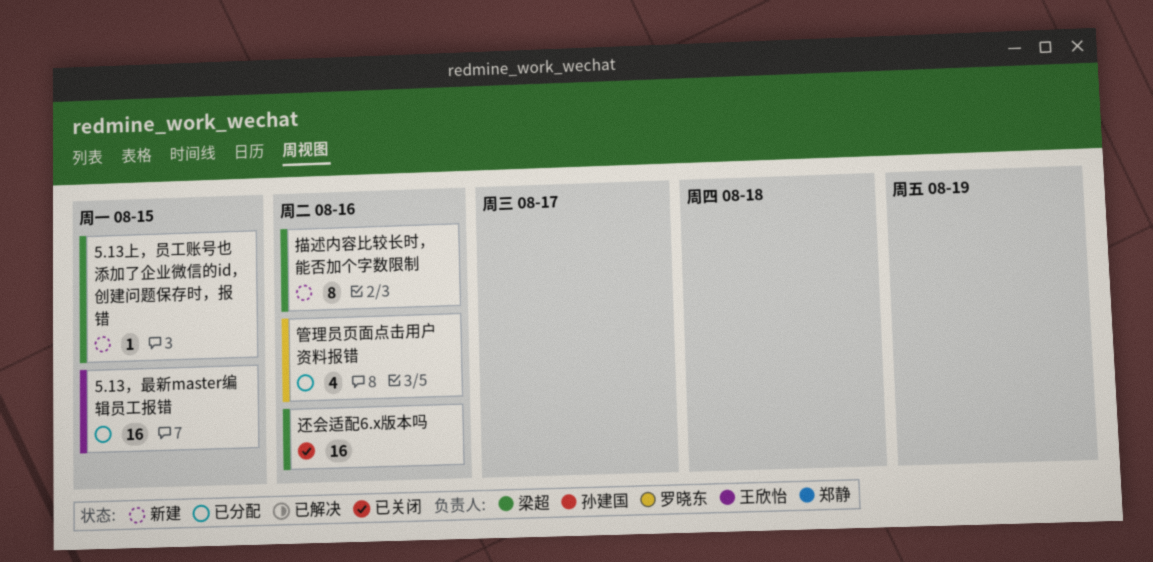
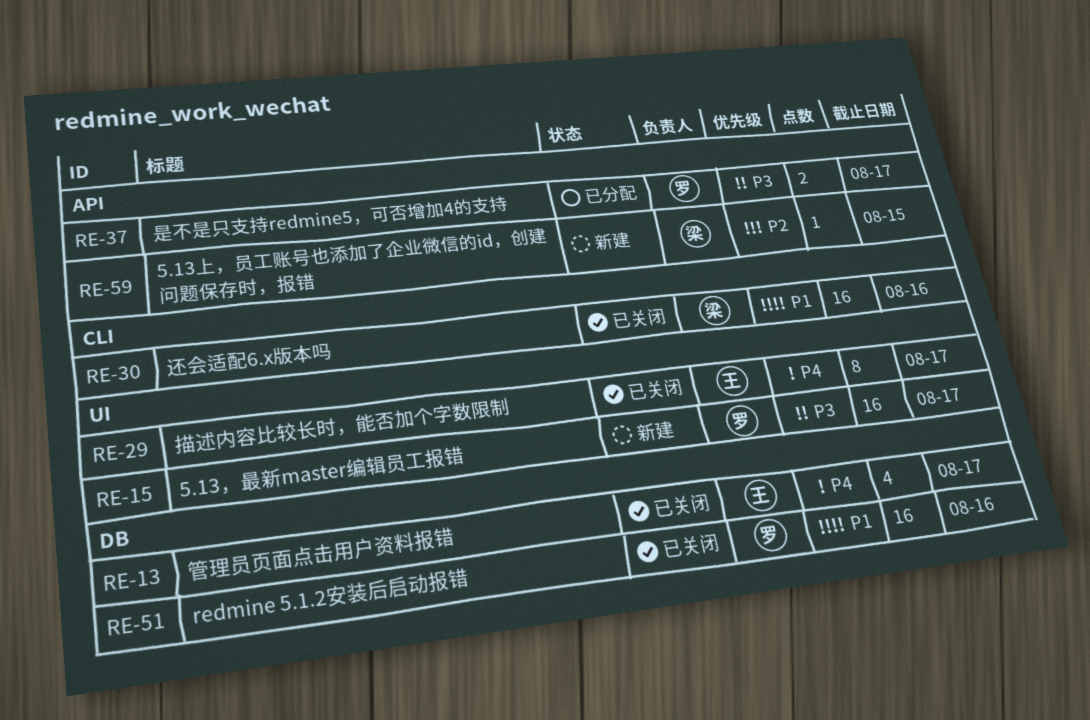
5.13，最新master编辑员工报错, status: 已分配 -> 新建
5.13，最新master编辑员工报错, owner: 王欣怡 -> 罗晓东
5.13，最新master编辑员工报错, due: Aug 15 -> Aug 17
redmine 5.1.2安装后启动报错: none -> present
描述内容比较长时，能否加个字数限制, status: 新建 -> 已关闭
描述内容比较长时，能否加个字数限制, owner: 梁超 -> 王欣怡
描述内容比较长时，能否加个字数限制, due: Aug 16 -> Aug 17
是不是只支持redmine5，可否增加4的支持: none -> present
管理员页面点击用户资料报错, status: 已分配 -> 已关闭
管理员页面点击用户资料报错, owner: 罗晓东 -> 王欣怡
管理员页面点击用户资料报错, due: Aug 16 -> Aug 17

